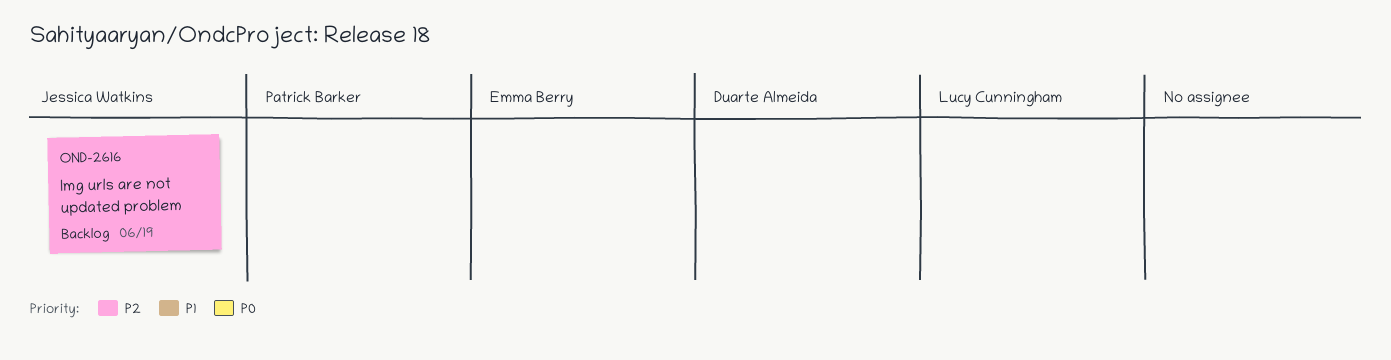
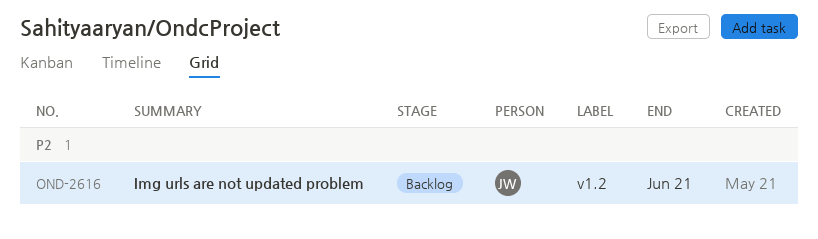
OND-2616, due: Jun 19 -> Jun 21

